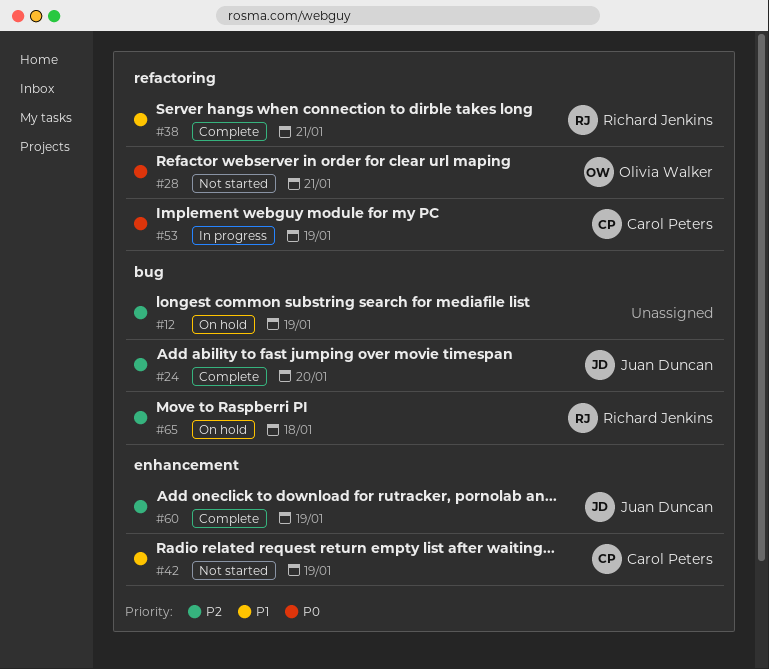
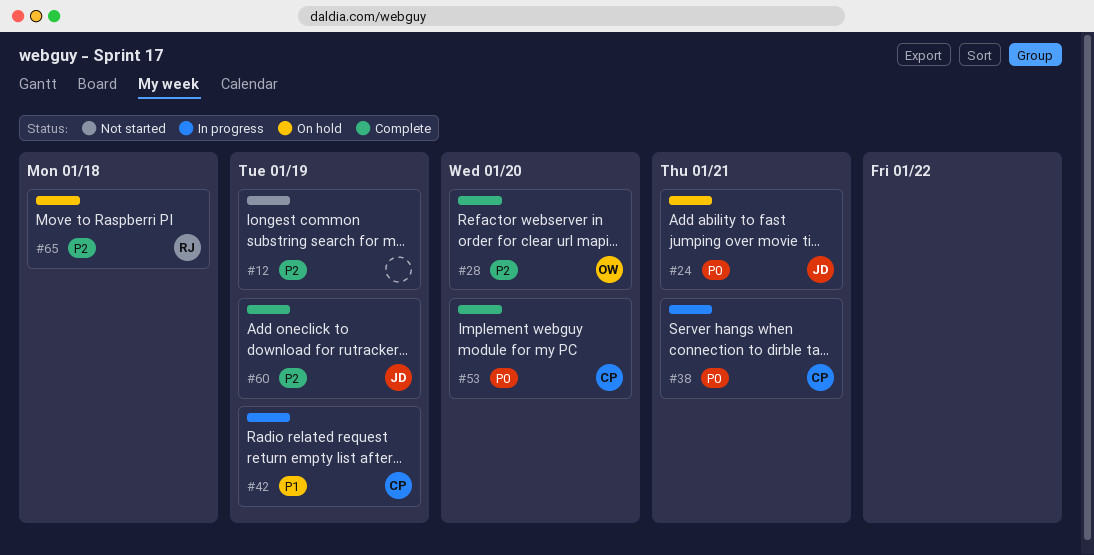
#12, status: On hold -> Not started
#24, status: Complete -> On hold
#24, priority: P2 -> P0
#24, due: Jan 20 -> Jan 21
#28, status: Not started -> Complete
#28, priority: P0 -> P2
#28, due: Jan 21 -> Jan 20
#38, status: Complete -> In progress
#38, owner: Richard Jenkins -> Carol Peters
#38, priority: P1 -> P0
#42, status: Not started -> In progress
#53, status: In progress -> Complete
#53, due: Jan 19 -> Jan 20

